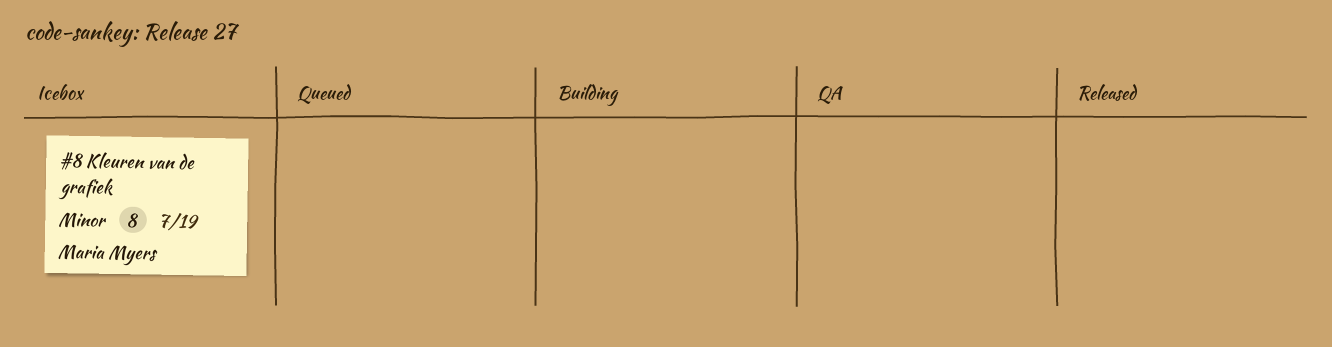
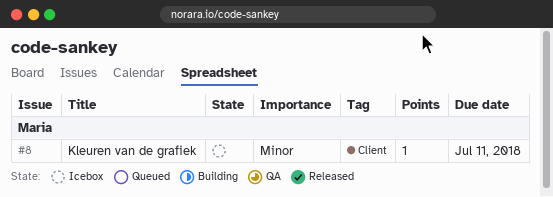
#8, estimate: 8 -> 1
#8, due: Jul 19 -> Jul 11

